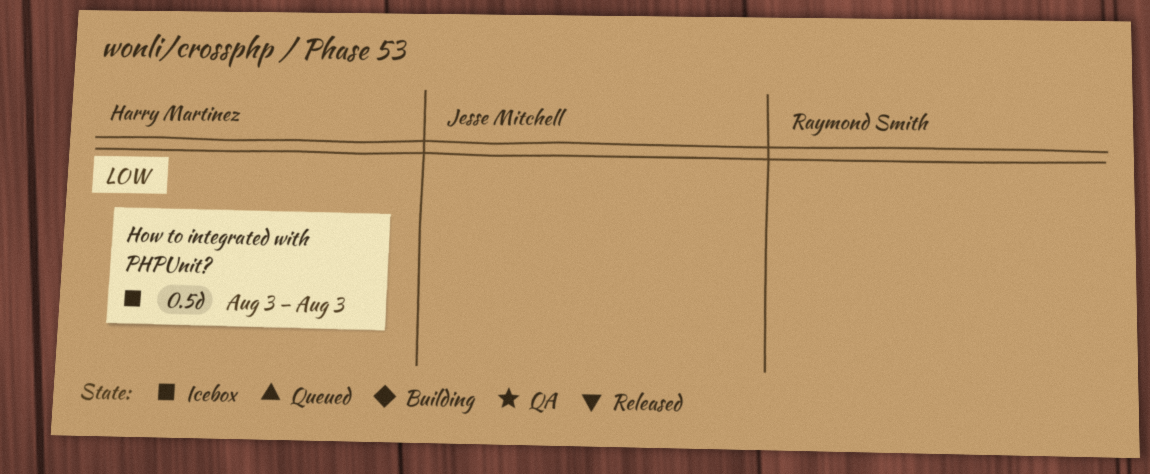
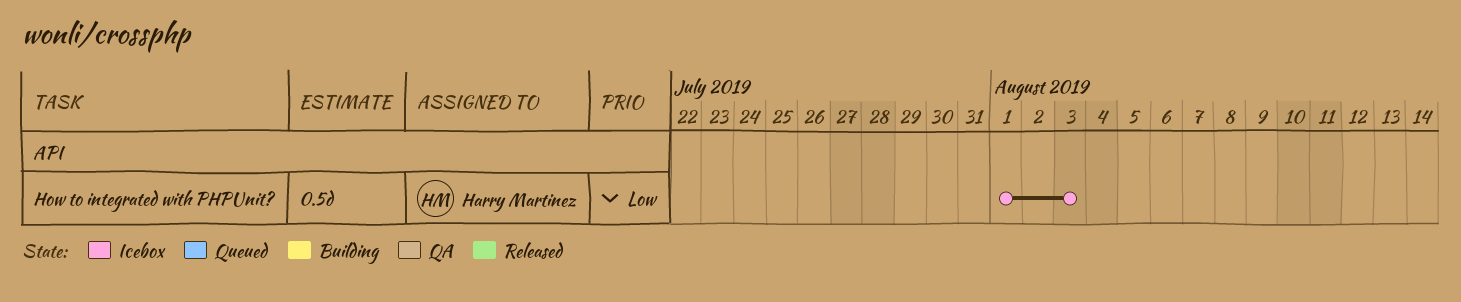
How to integrated with PHPUnit?, start: Aug 3 -> Aug 1

